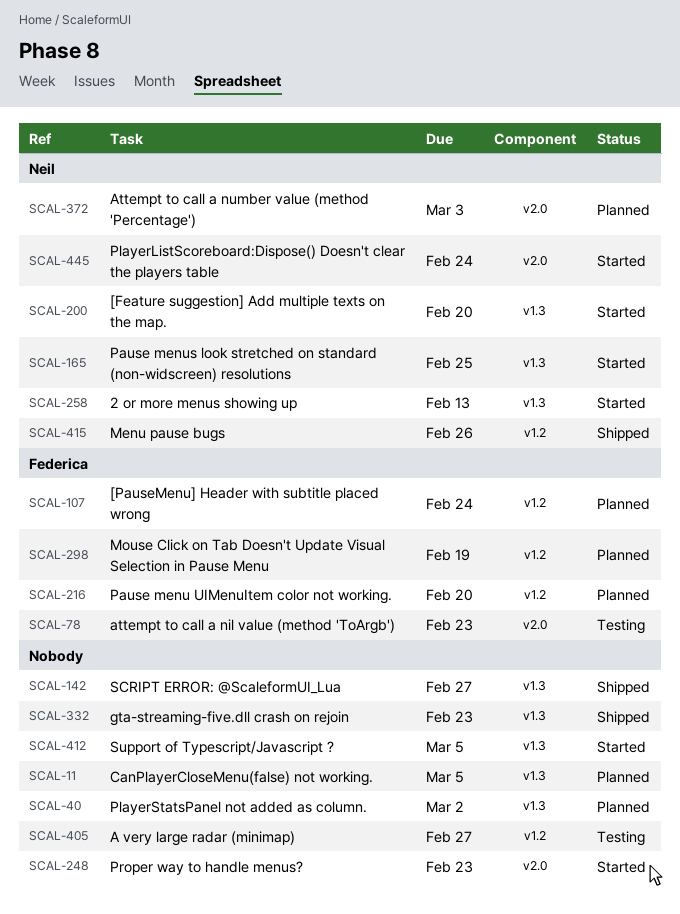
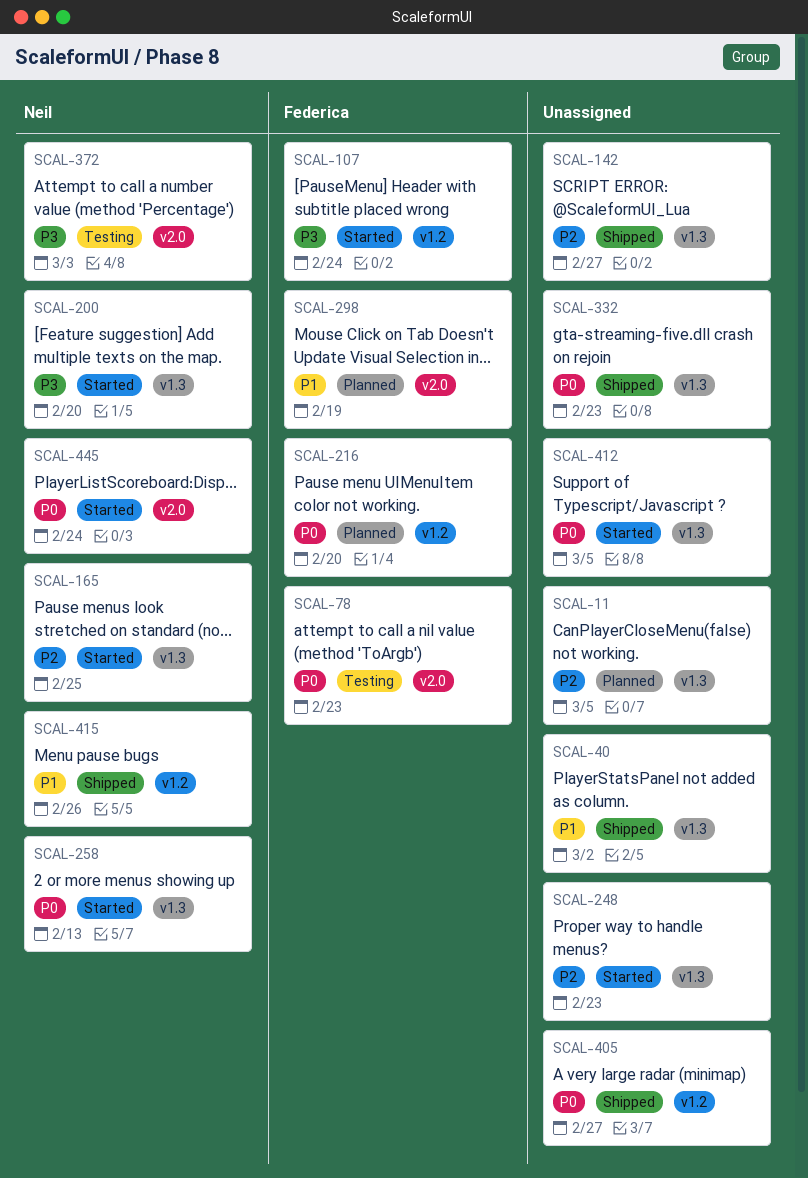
SCAL-40, status: Planned -> Shipped
SCAL-107, status: Planned -> Started
SCAL-248, label: v2.0 -> v1.3
SCAL-298, label: v1.2 -> v2.0
SCAL-372, status: Planned -> Testing
SCAL-405, status: Testing -> Shipped

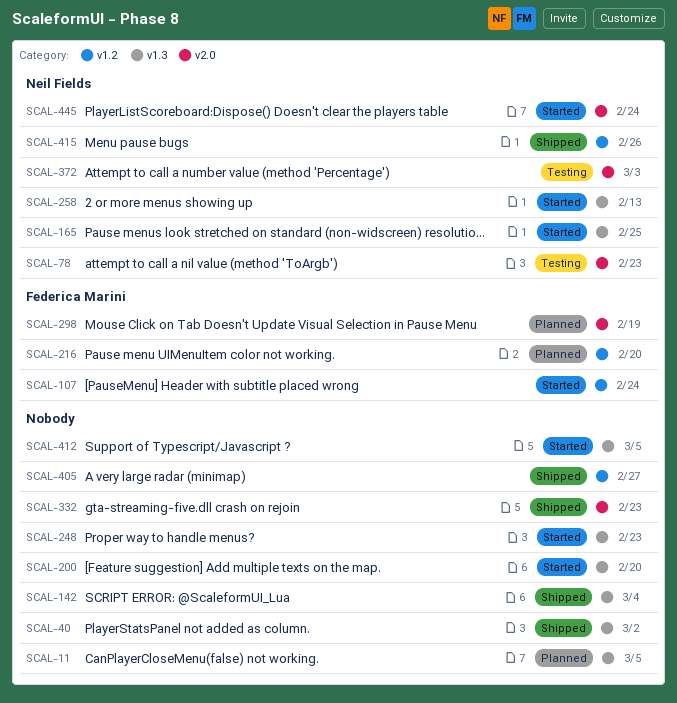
SCAL-78, owner: Federica Marini -> Neil Fields
SCAL-142, due: Feb 27 -> Mar 4
SCAL-200, owner: Neil Fields -> none
SCAL-332, label: v1.3 -> v2.0

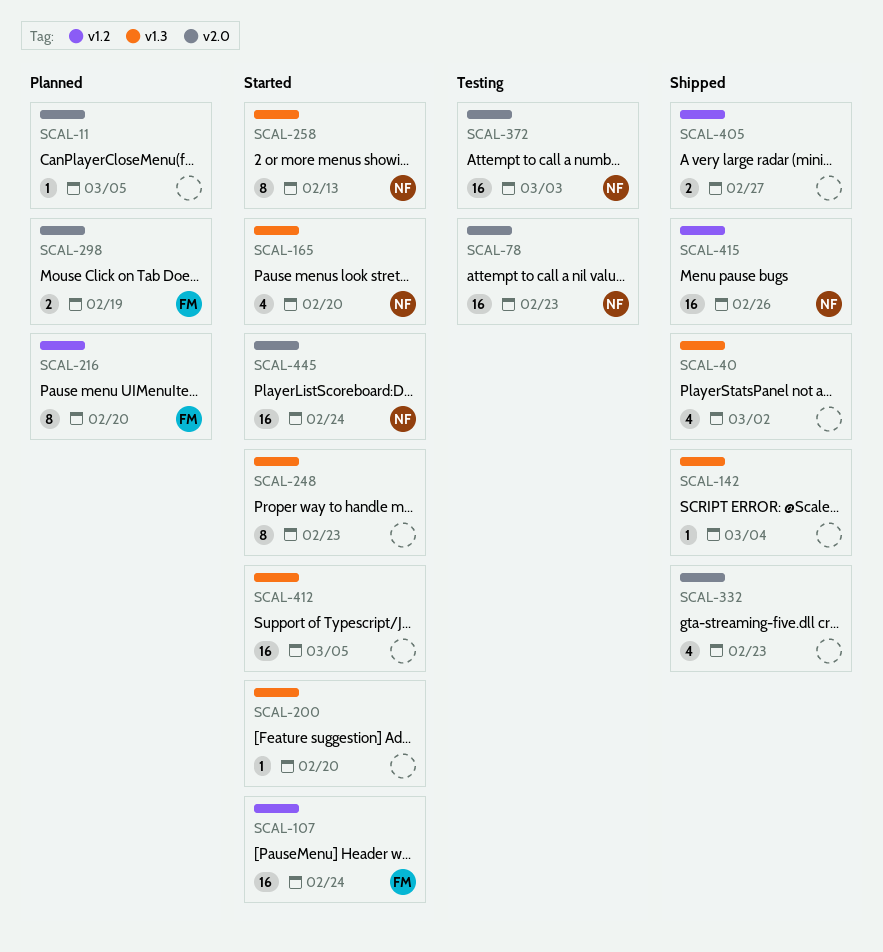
SCAL-11, label: v1.3 -> v2.0
SCAL-165, due: Feb 25 -> Feb 20

